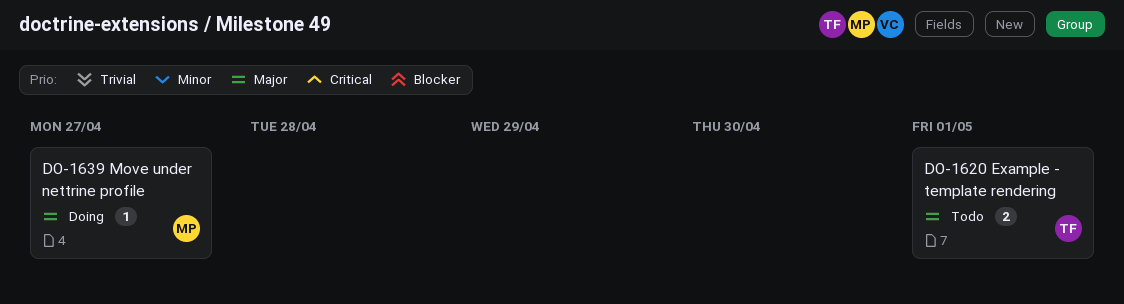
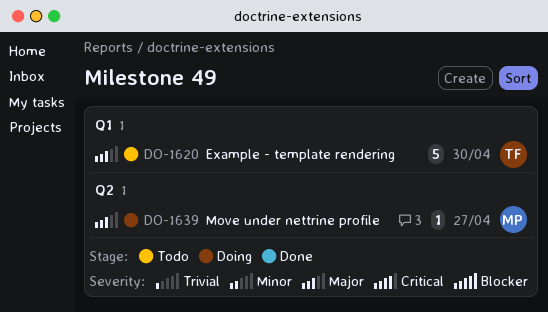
DO-1620, estimate: 2 -> 5
DO-1620, due: May 1 -> Apr 30

